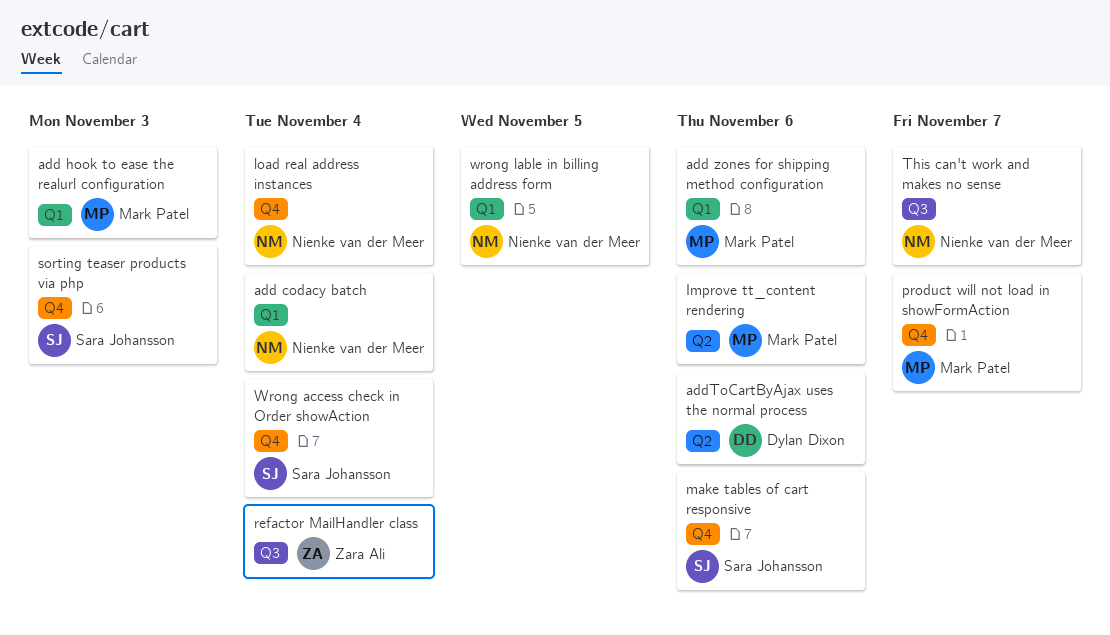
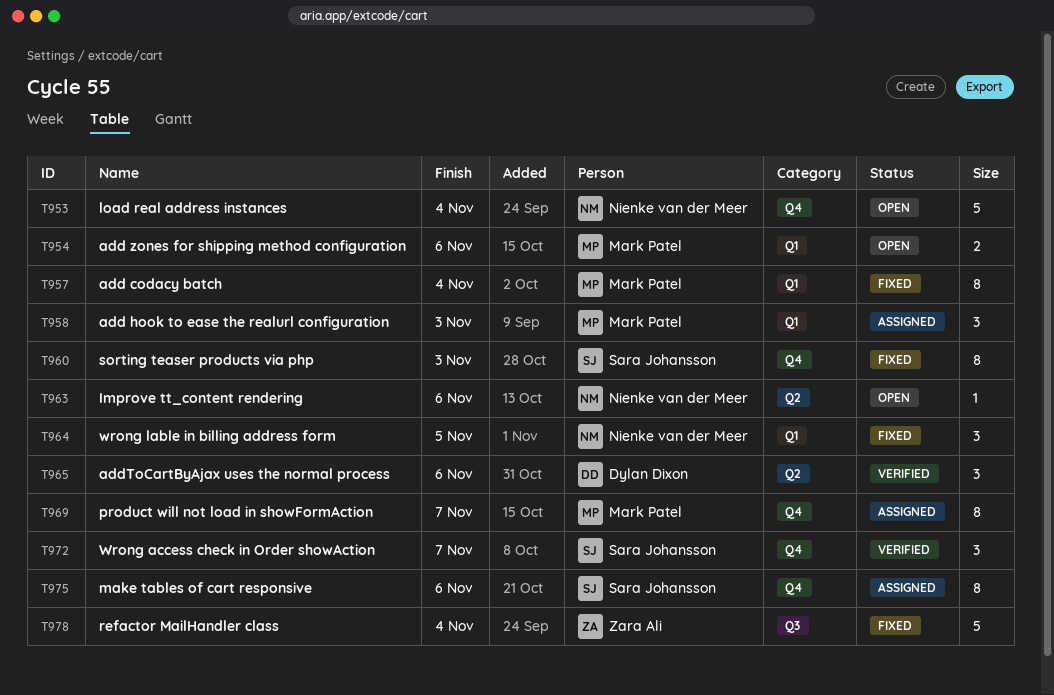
add codacy batch, owner: Nienke van der Meer -> Mark Patel
Improve tt_content rendering, owner: Mark Patel -> Nienke van der Meer
This can't work and makes no sense: present -> none
Wrong access check in Order showAction, due: Nov 4 -> Nov 7

